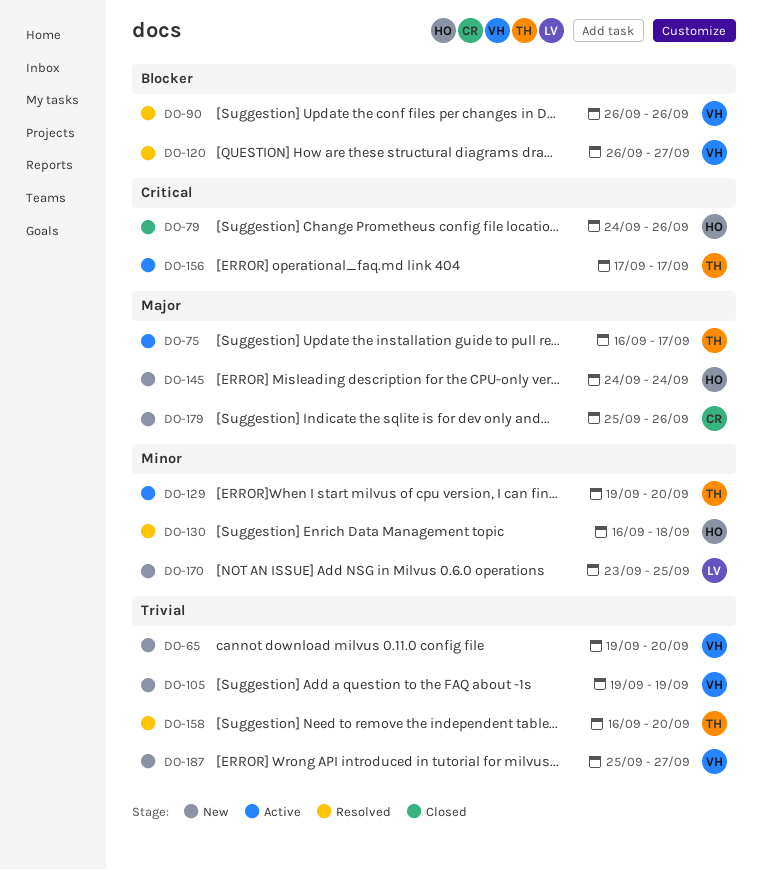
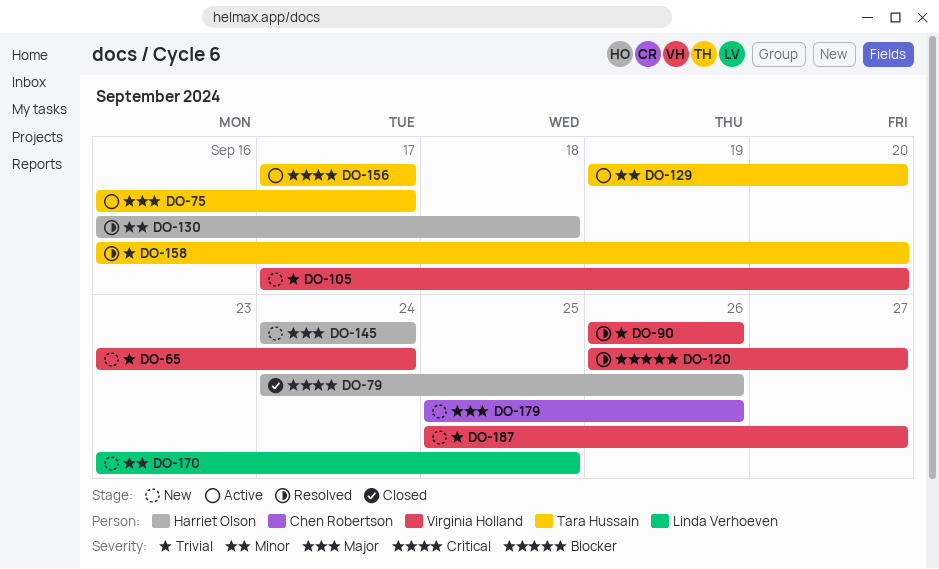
DO-65, start: Sep 19 -> Sep 23
DO-65, due: Sep 20 -> Sep 24
DO-90, priority: Blocker -> Trivial
DO-105, start: Sep 19 -> Sep 17
DO-105, due: Sep 19 -> Sep 20

